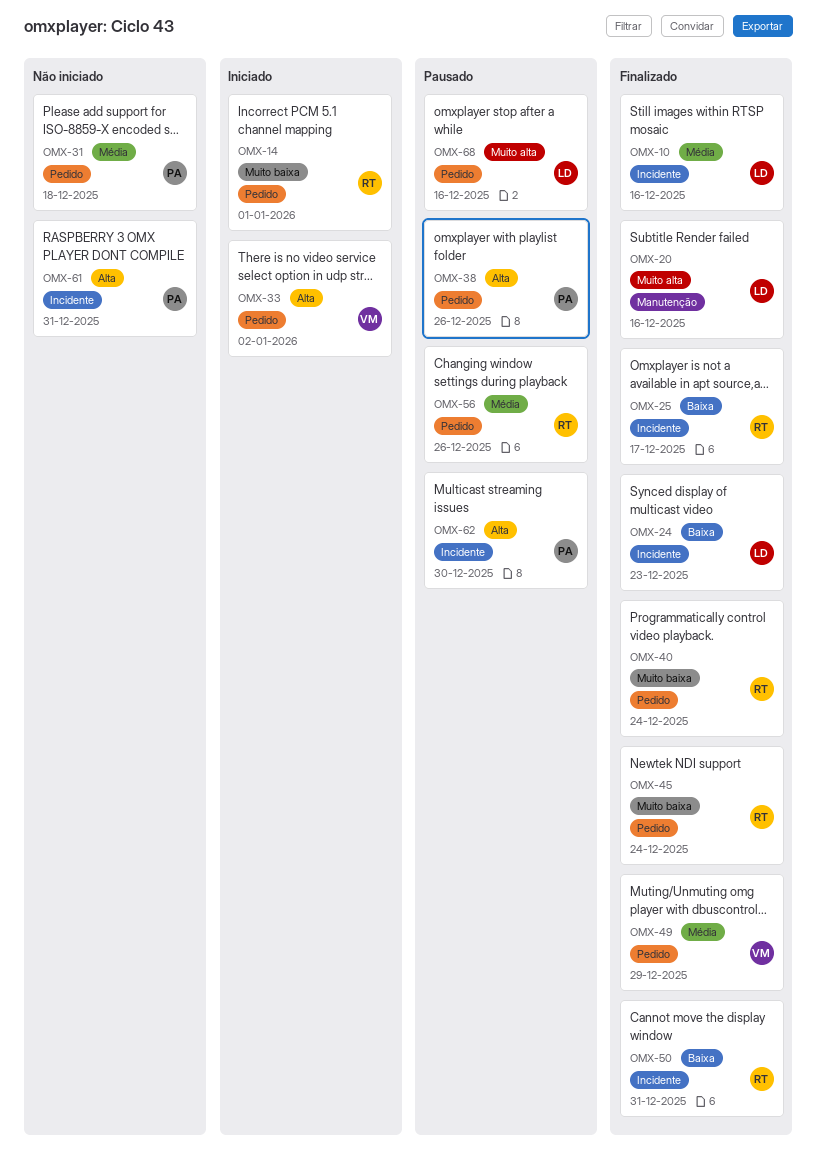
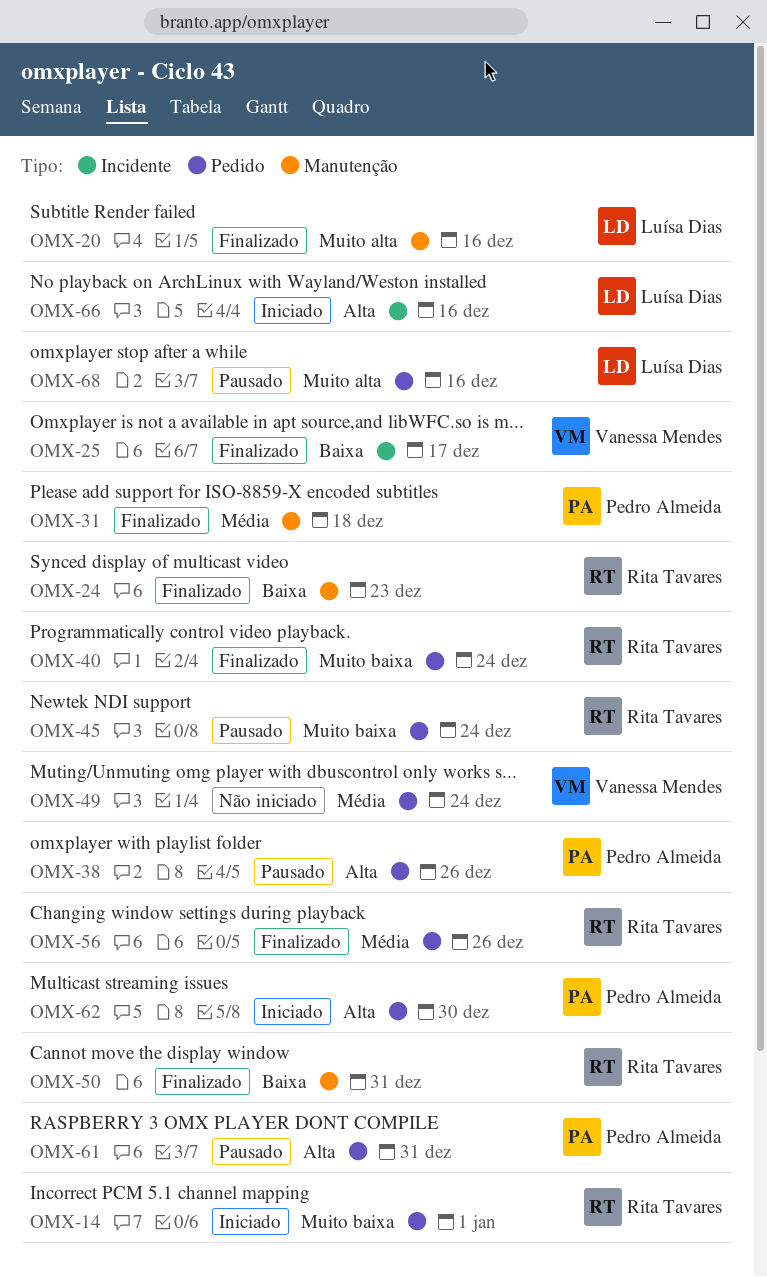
OMX-10: present -> none
OMX-24, owner: Luísa Dias -> Rita Tavares
OMX-24, label: Incidente -> Manutenção
OMX-25, owner: Rita Tavares -> Vanessa Mendes
OMX-31, status: Não iniciado -> Finalizado
OMX-31, label: Pedido -> Manutenção
OMX-33: present -> none
OMX-45, status: Finalizado -> Pausado
OMX-49, status: Finalizado -> Não iniciado
OMX-49, due: Dec 29 -> Dec 24
OMX-50, label: Incidente -> Manutenção
OMX-56, status: Pausado -> Finalizado
OMX-61, status: Não iniciado -> Pausado
OMX-61, label: Incidente -> Pedido
OMX-62, status: Pausado -> Iniciado
OMX-62, label: Incidente -> Pedido
OMX-66: none -> present

